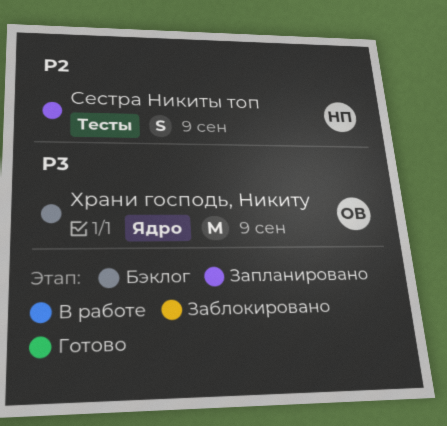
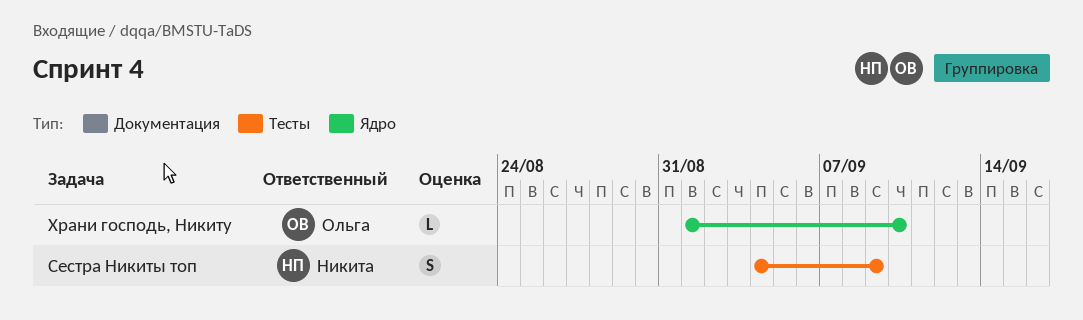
Храни господь, Никиту, estimate: M -> L
Храни господь, Никиту, due: Sep 9 -> Sep 10

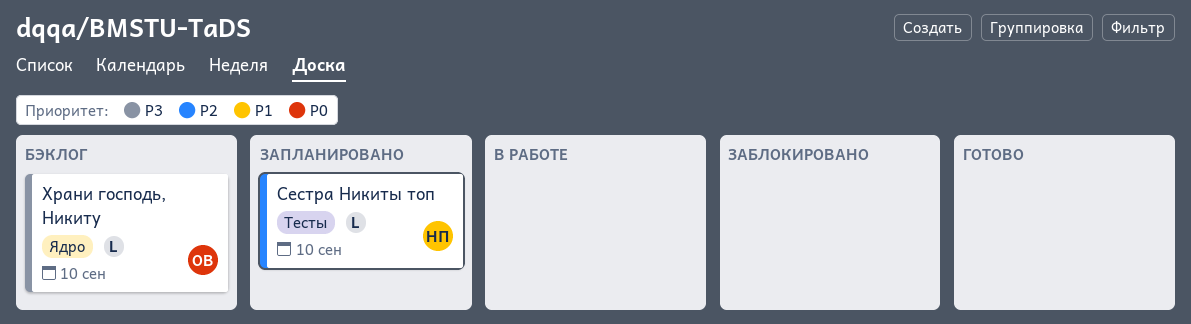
Сестра Никиты топ, estimate: S -> L
Сестра Никиты топ, due: Sep 9 -> Sep 10

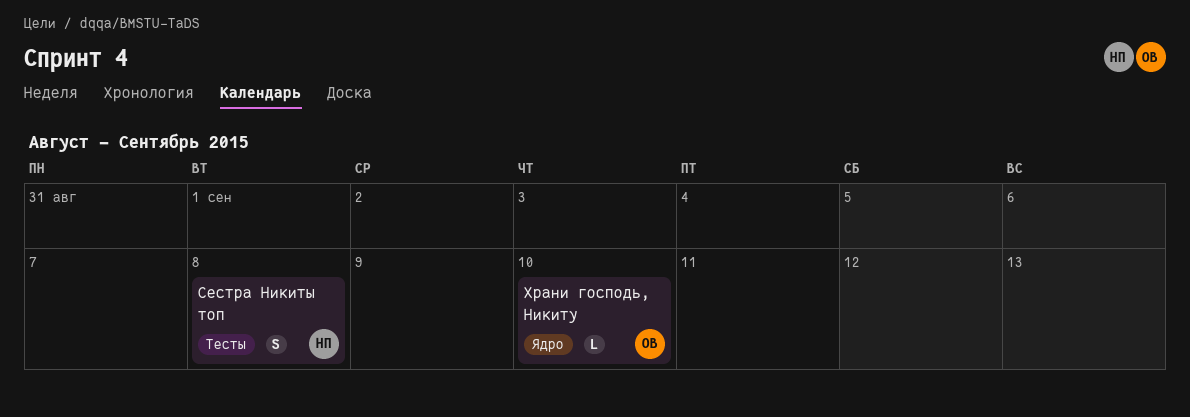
Сестра Никиты топ, estimate: L -> S
Сестра Никиты топ, due: Sep 10 -> Sep 8

